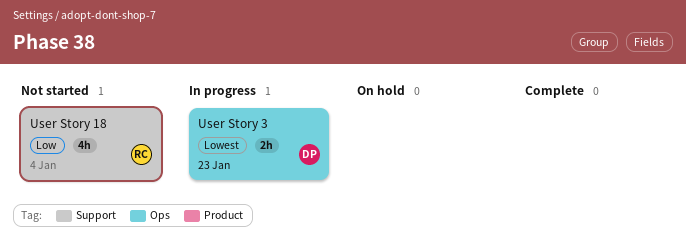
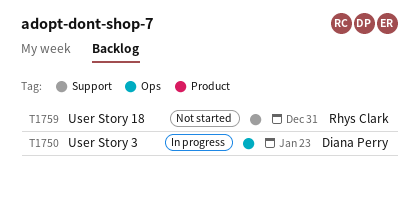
User Story 18, due: Jan 4 -> Dec 31

